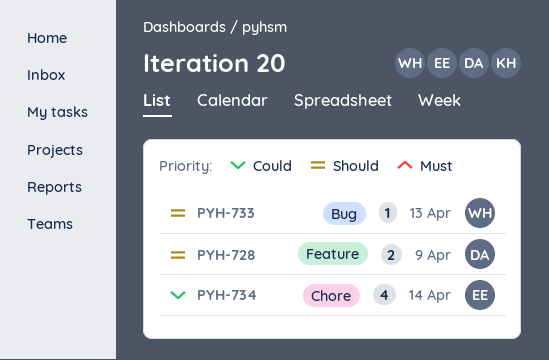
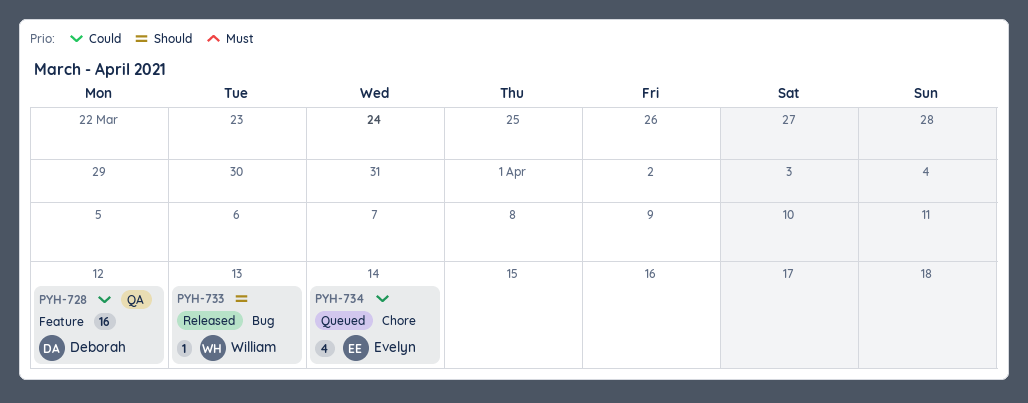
PYH-728, priority: Should -> Could
PYH-728, estimate: 2 -> 16
PYH-728, due: Apr 9 -> Apr 12

